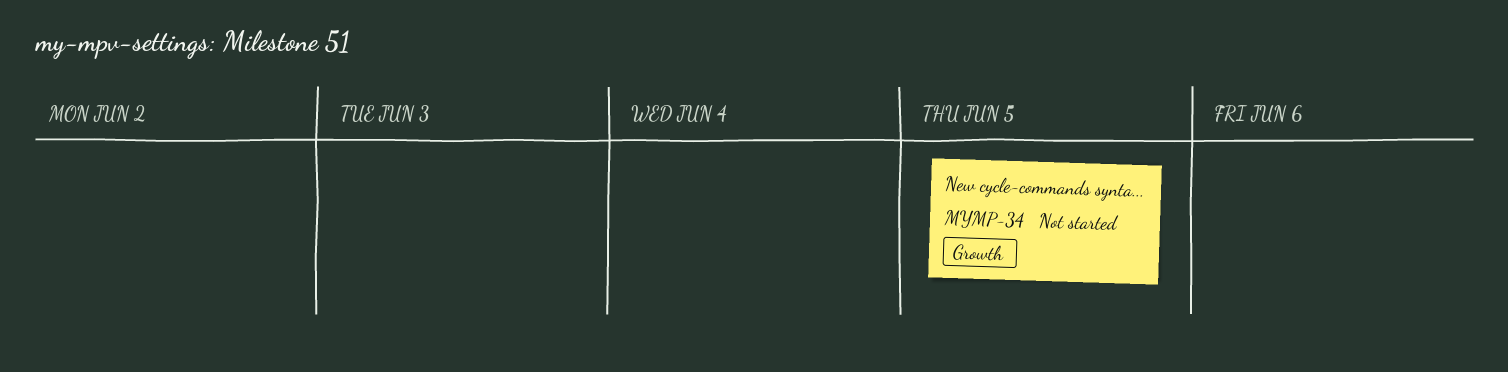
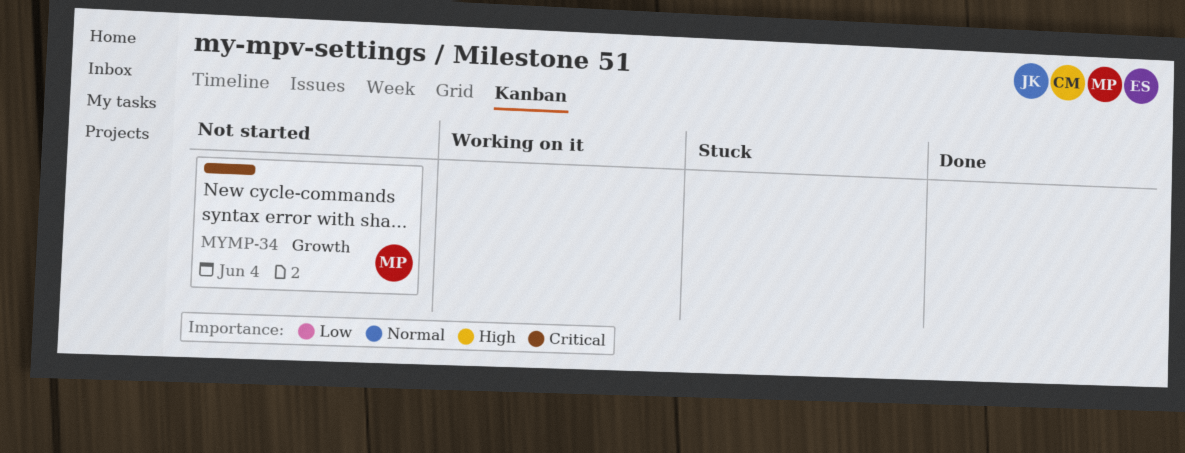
MYMP-34, due: Jun 5 -> Jun 4

